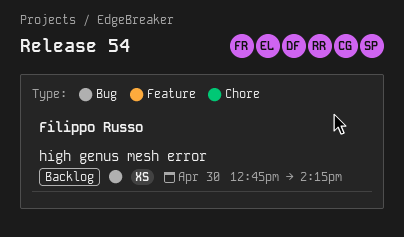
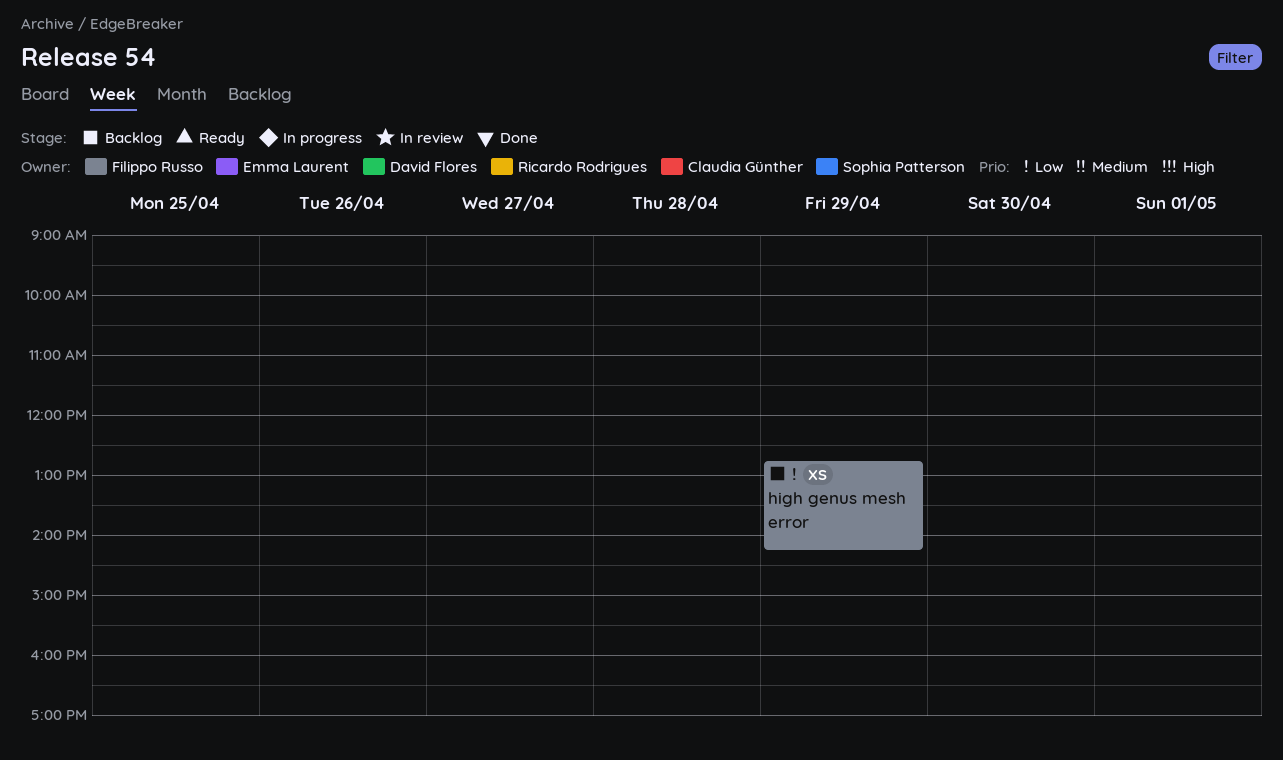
high genus mesh error, day: Apr 30 -> Apr 29

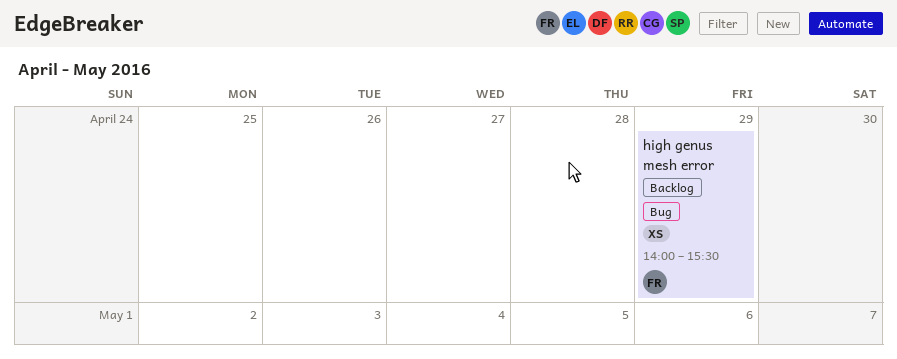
high genus mesh error, begins: 12:45 -> 14:00
high genus mesh error, ends: 14:15 -> 15:30

